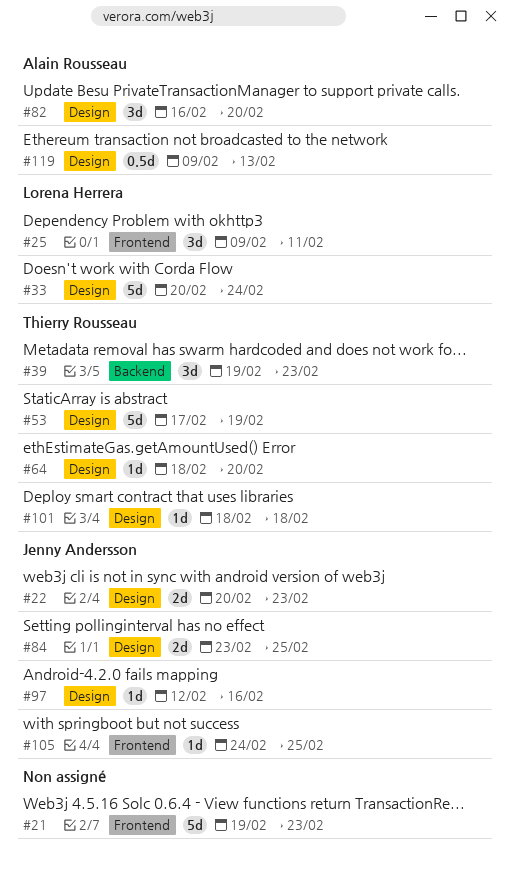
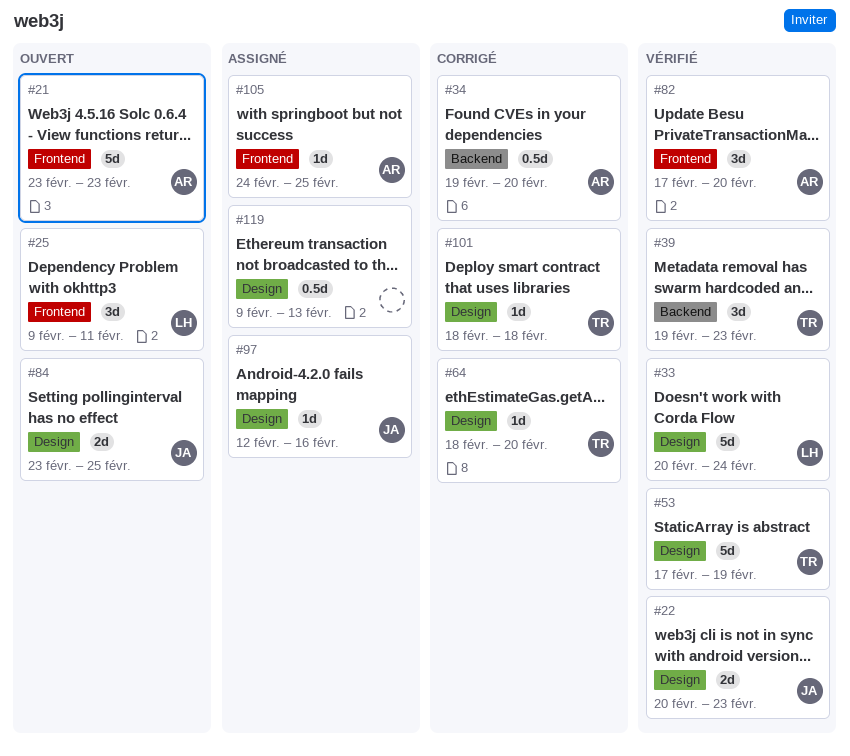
#21, owner: none -> Alain Rousseau
#21, start: Feb 19 -> Feb 23
#34: none -> present
#82, label: Design -> Frontend
#82, start: Feb 16 -> Feb 17
#105, owner: Jenny Andersson -> Alain Rousseau
#119, owner: Alain Rousseau -> none

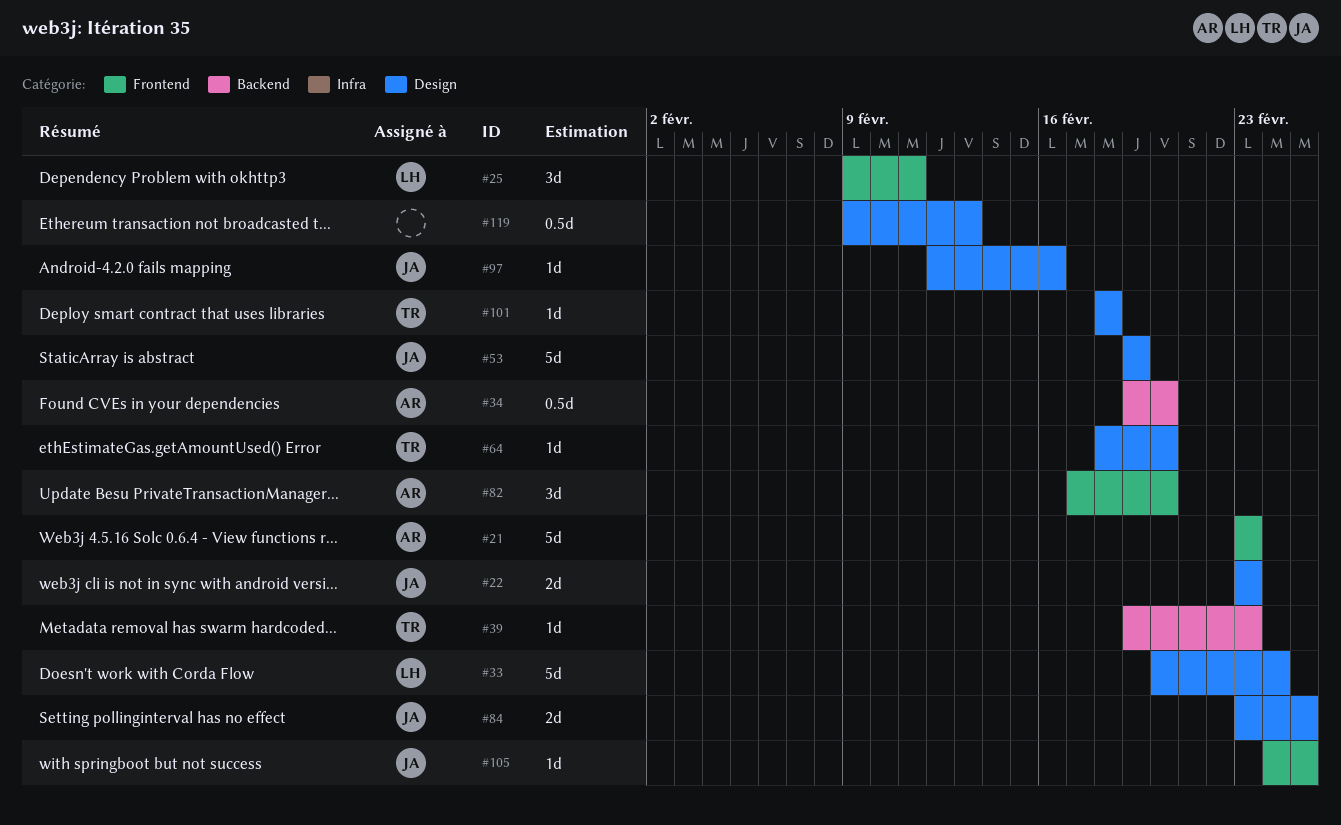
#22, start: Feb 20 -> Feb 23
#39, estimate: 3d -> 1d
#53, owner: TR -> JA
#53, start: Feb 17 -> Feb 19
#105, owner: AR -> JA

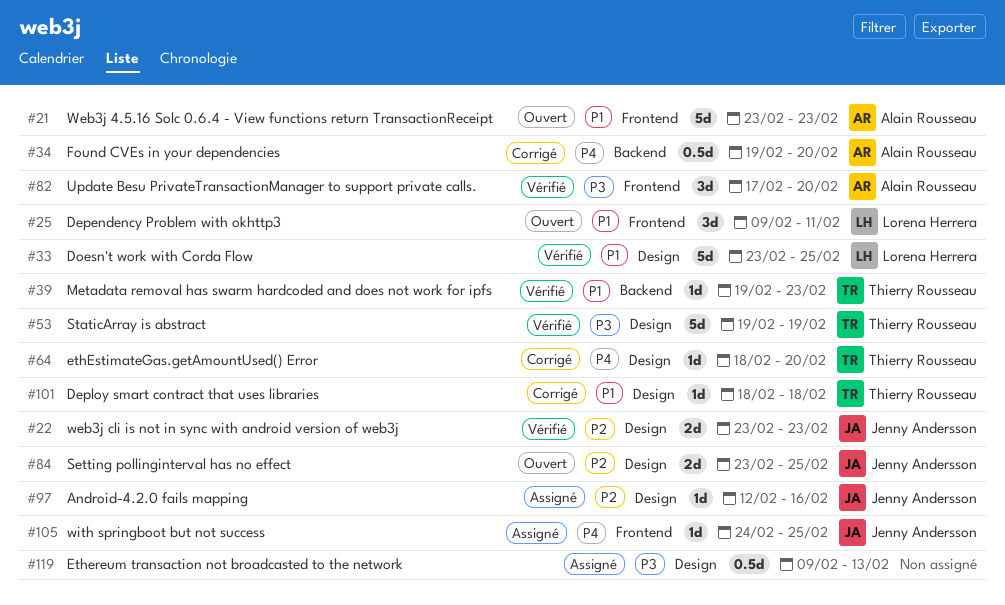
#33, start: Feb 20 -> Feb 23
#33, due: Feb 24 -> Feb 25
#53, owner: Jenny Andersson -> Thierry Rousseau

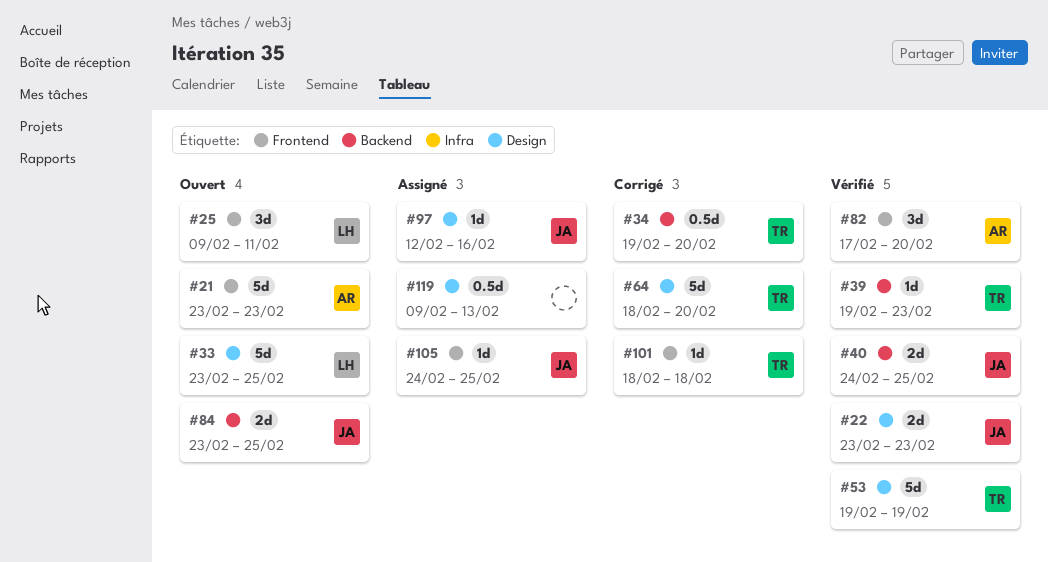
#33, status: Vérifié -> Ouvert
#34, owner: Alain Rousseau -> Thierry Rousseau
#40: none -> present
#64, estimate: 1d -> 5d
#84, label: Design -> Backend
#101, label: Design -> Frontend

